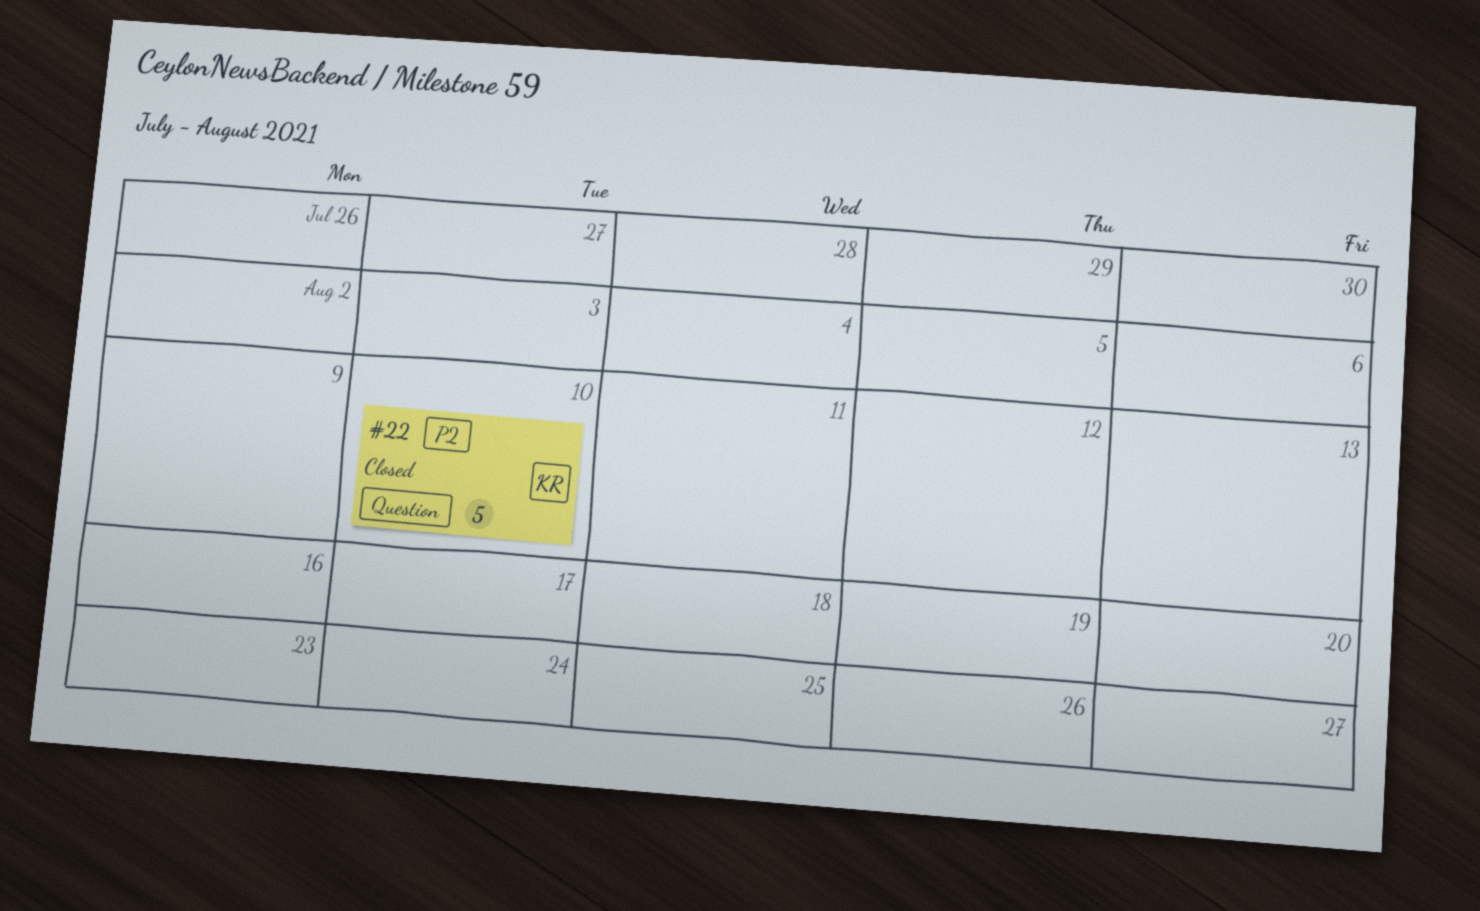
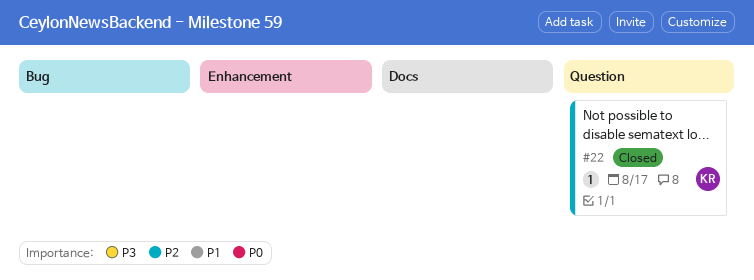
#22, estimate: 5 -> 1
#22, due: Aug 10 -> Aug 17

